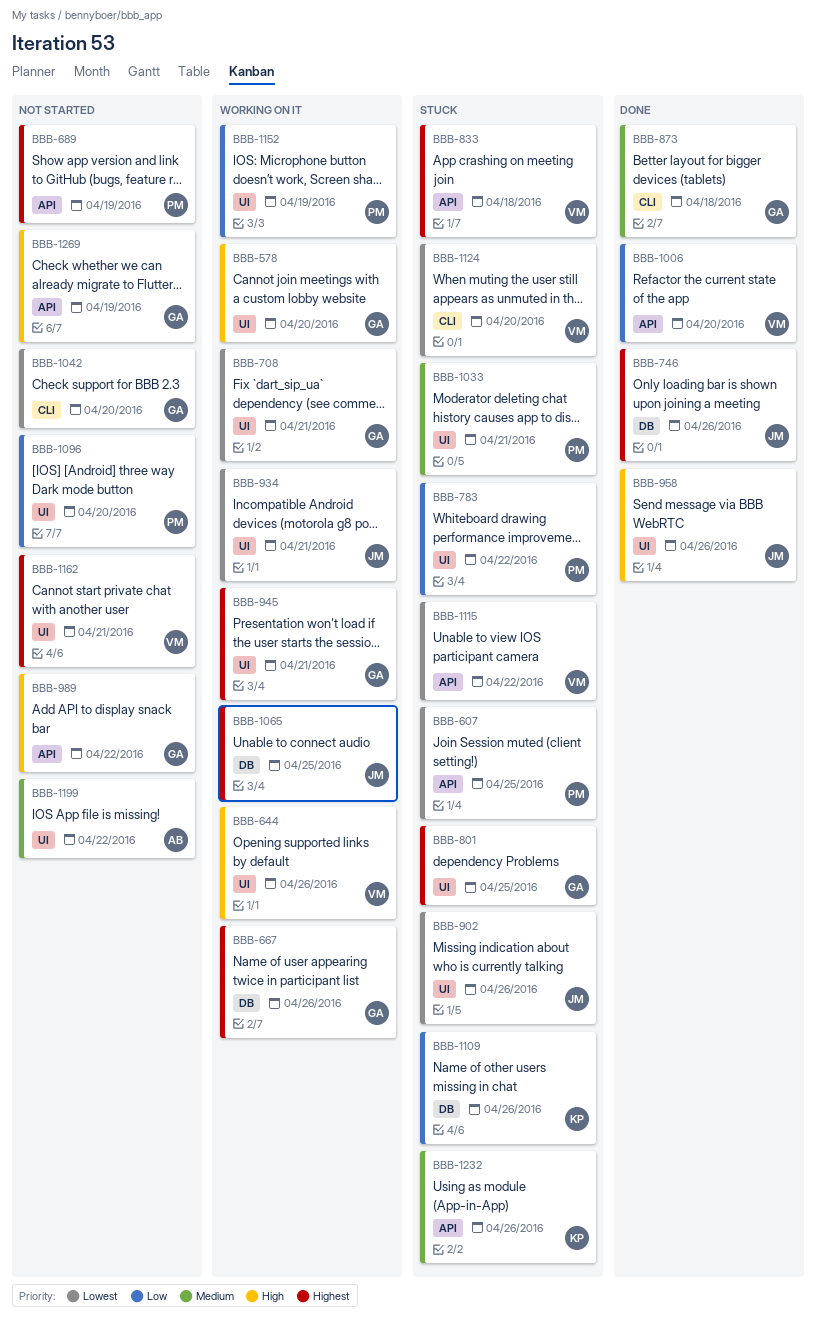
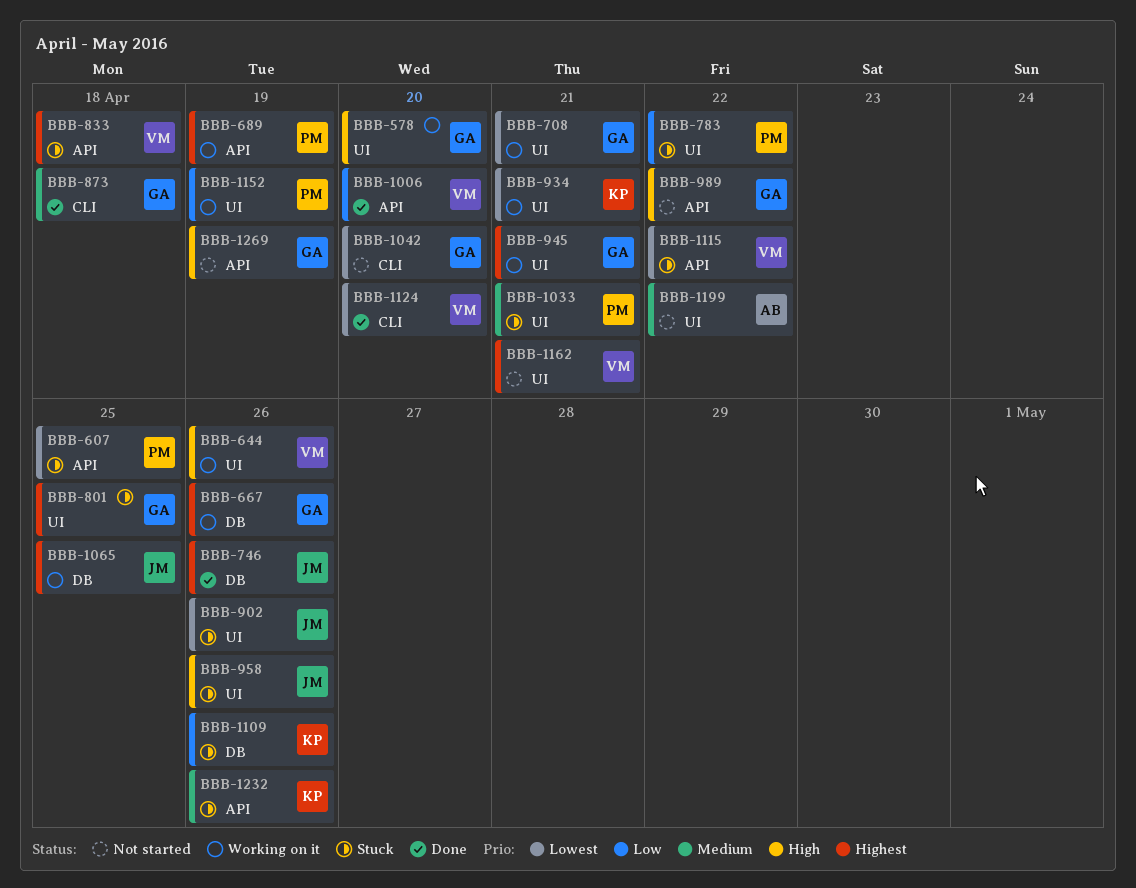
BBB-689, status: Not started -> Working on it
BBB-934, owner: JM -> KP
BBB-958, status: Done -> Stuck
BBB-1096: present -> none
BBB-1124, status: Stuck -> Done

